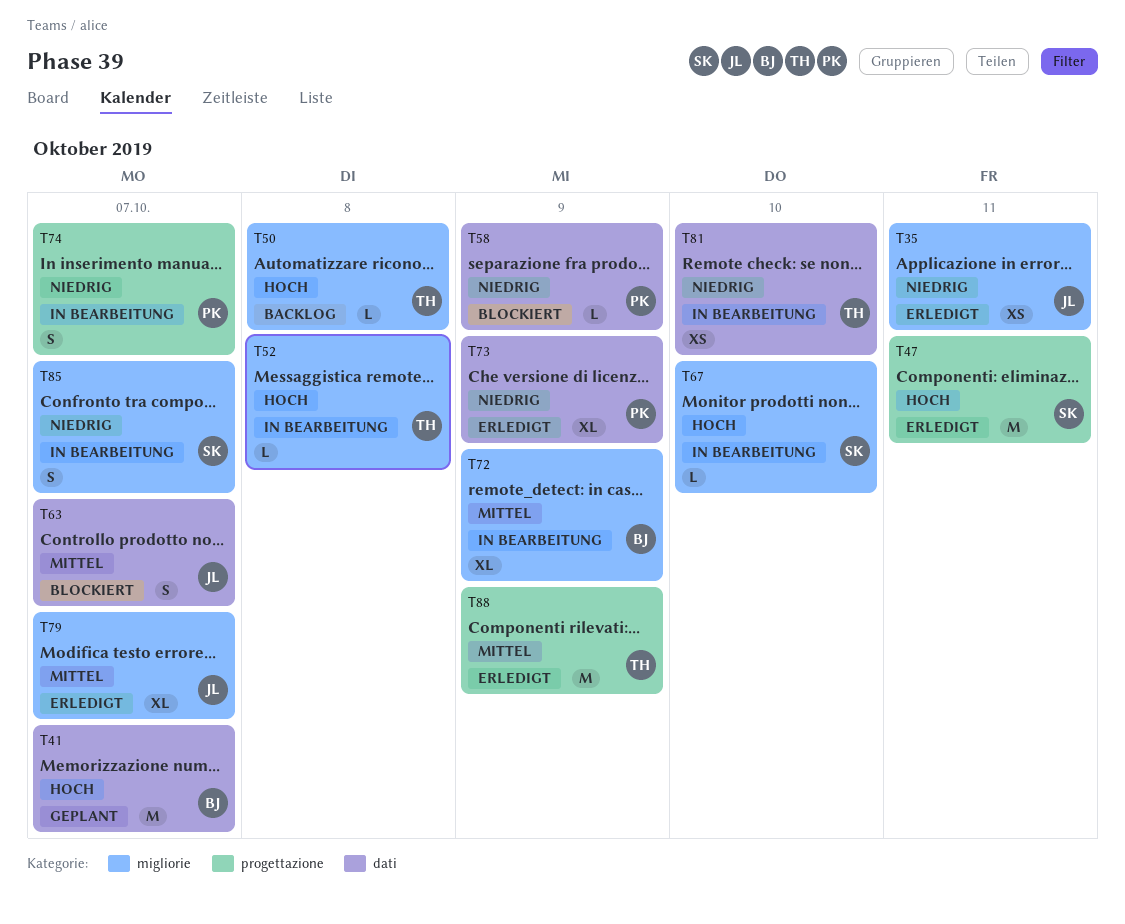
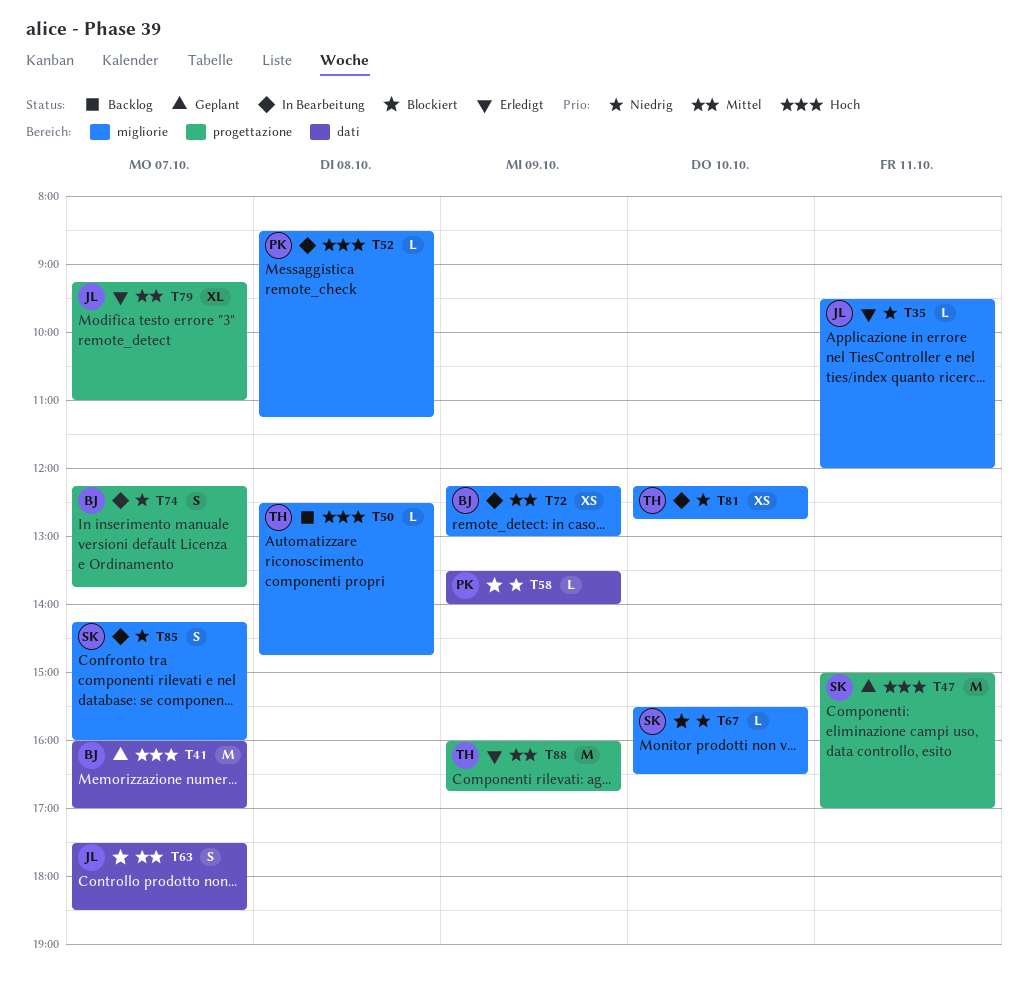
T35, estimate: XS -> L
T47, status: Erledigt -> Geplant
T52, owner: TH -> PK
T67, status: In Bearbeitung -> Blockiert
T67, priority: Hoch -> Niedrig
T72, estimate: XL -> XS
T73: present -> none
T74, owner: PK -> BJ
T79, label: migliorie -> progettazione
T81, label: dati -> migliorie

